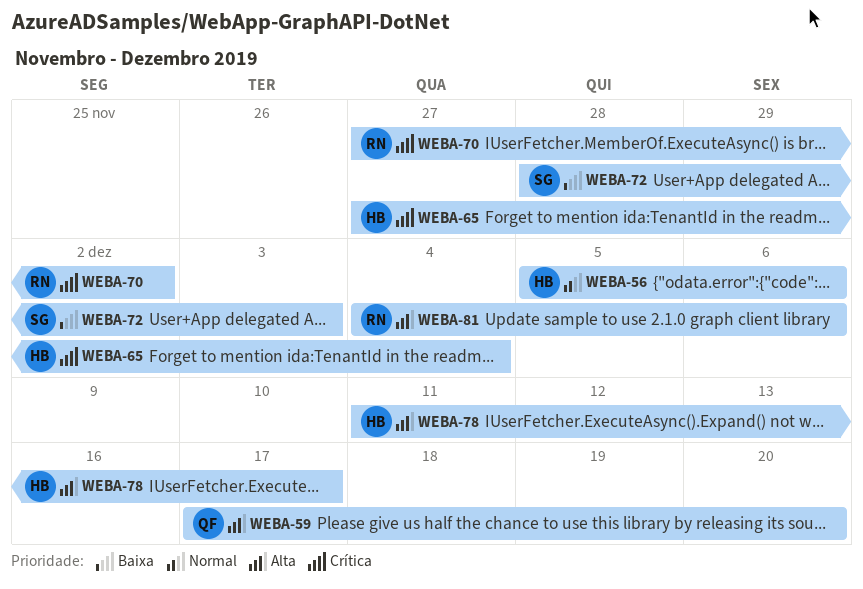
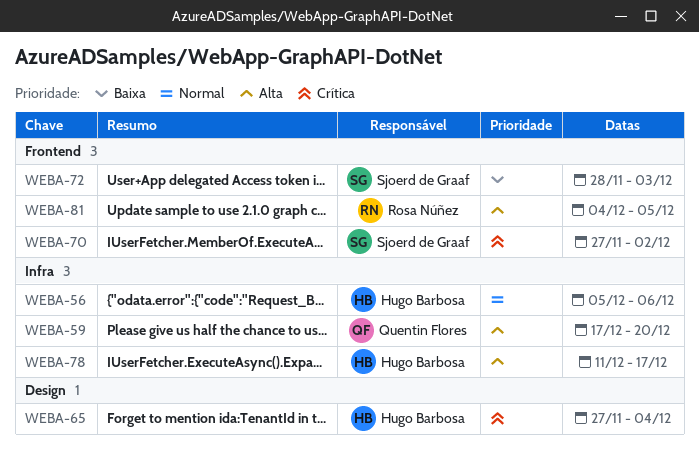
WEBA-70, owner: Rosa Núñez -> Sjoerd de Graaf
WEBA-81, due: Dec 6 -> Dec 5

